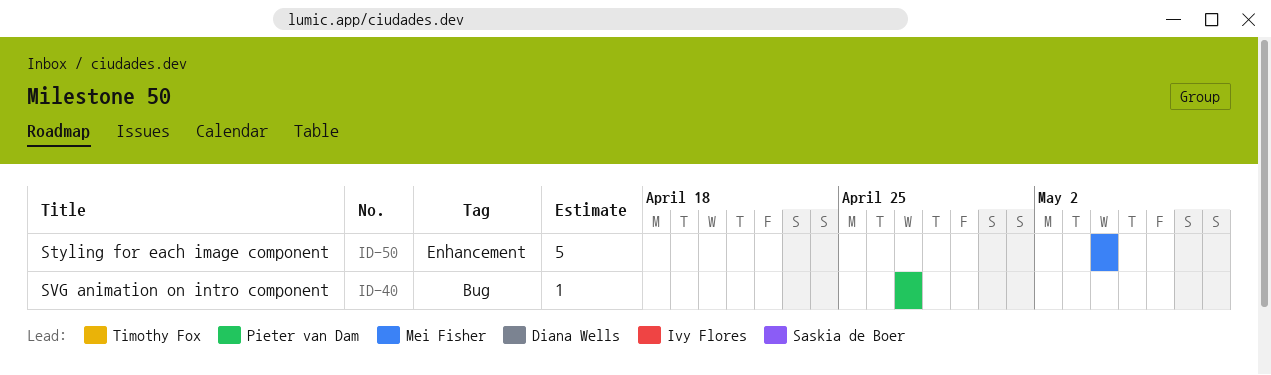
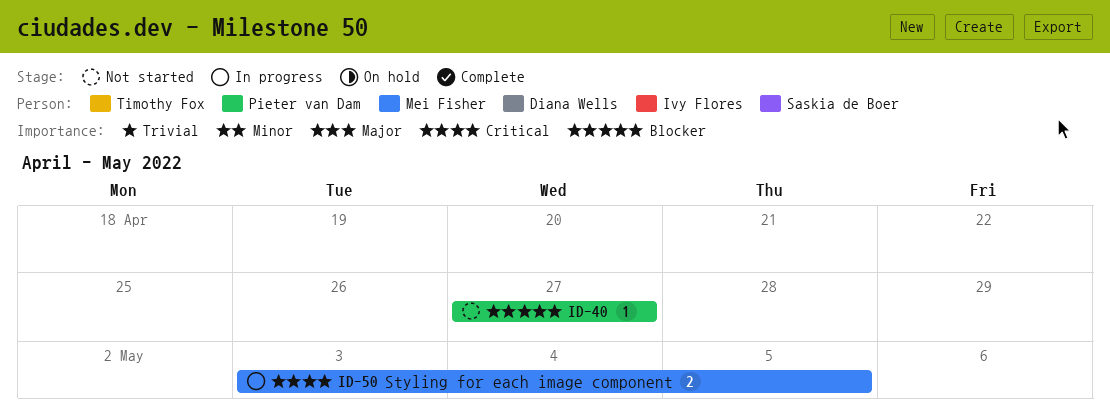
ID-50, estimate: 5 -> 2
ID-50, start: May 4 -> May 3
ID-50, due: May 4 -> May 5

